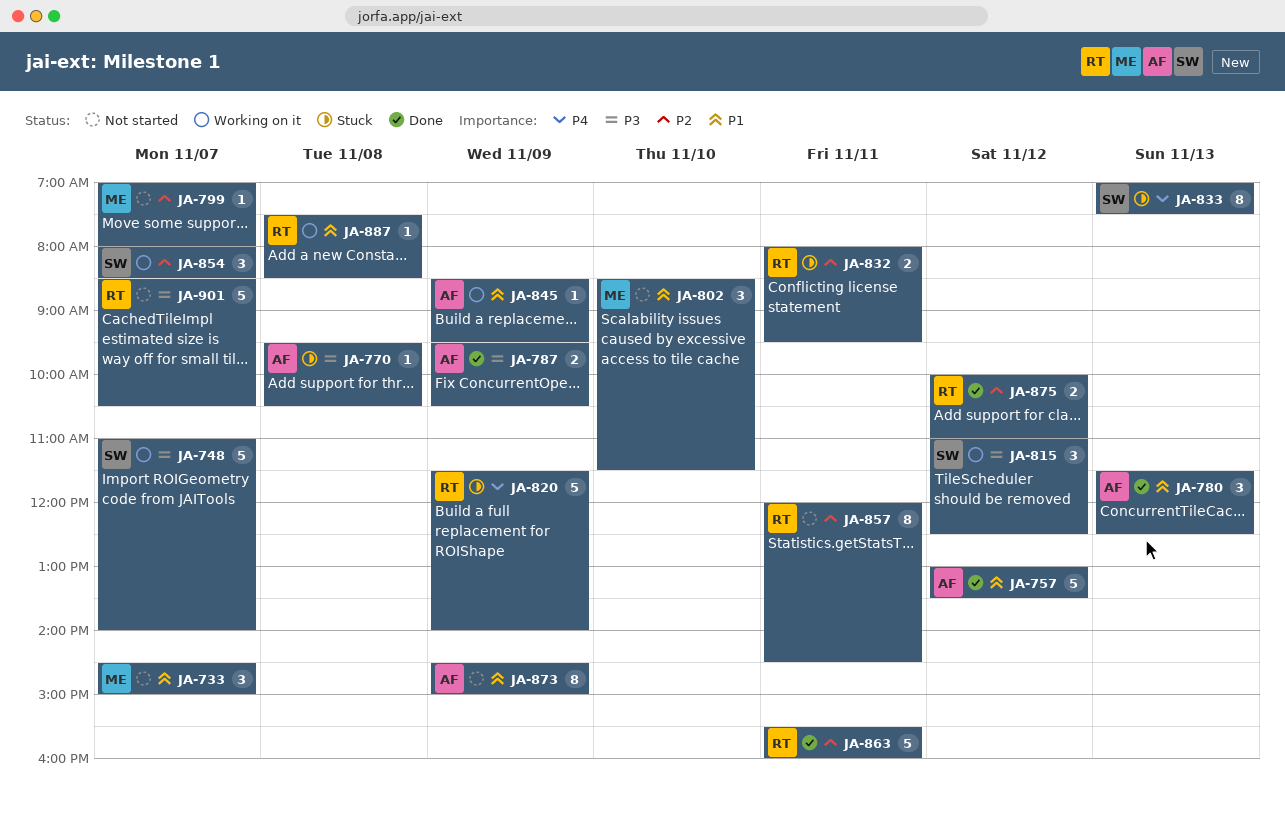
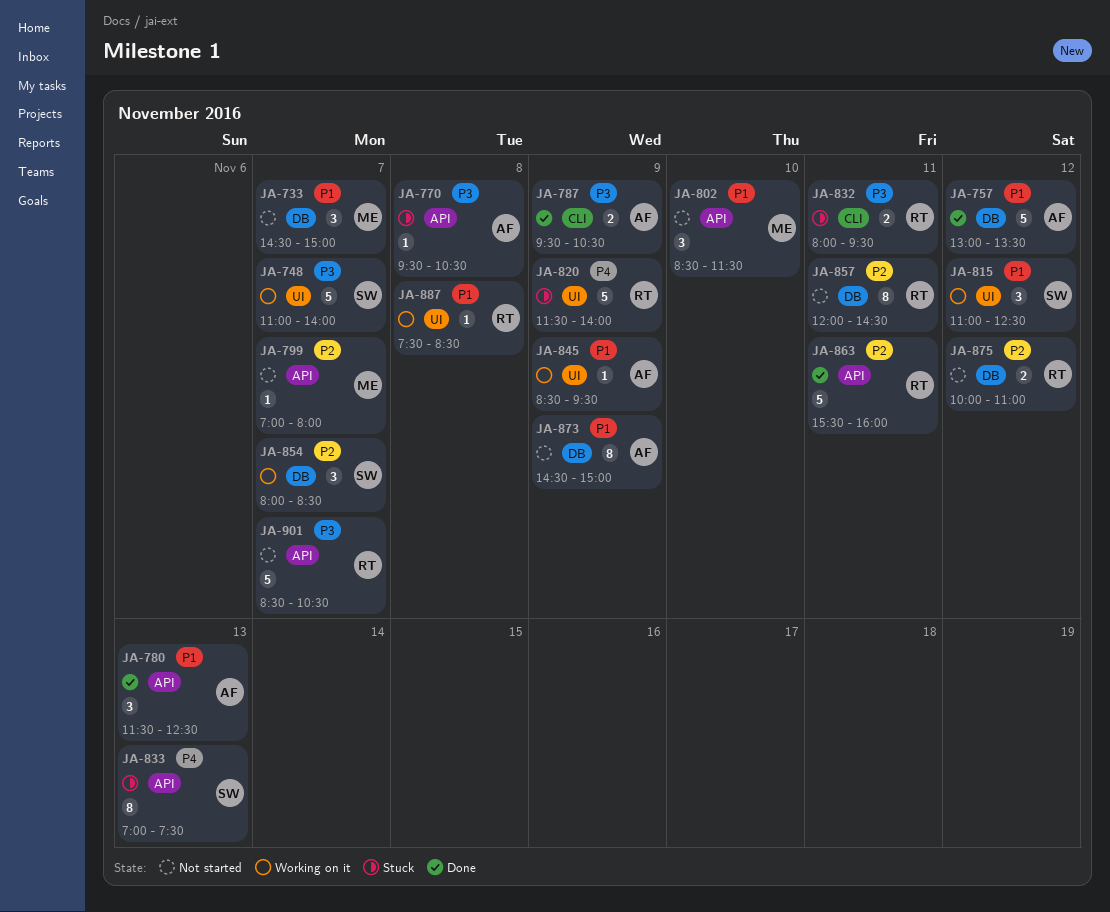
JA-815, priority: P3 -> P1
JA-832, priority: P2 -> P3
JA-875, status: Done -> Not started

